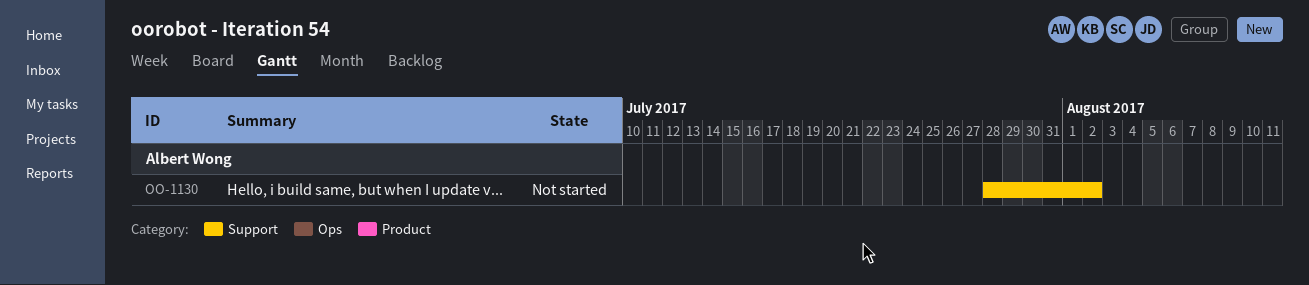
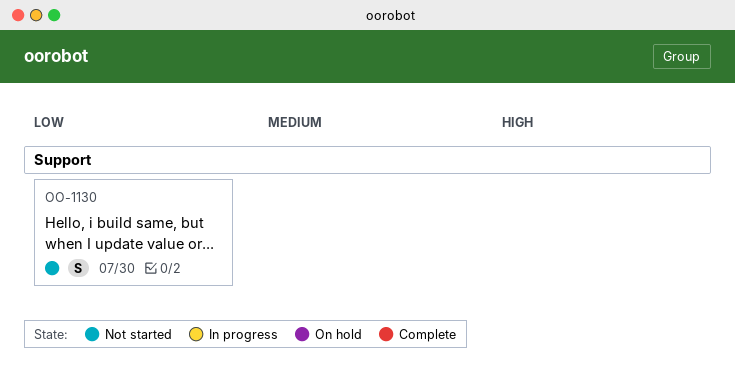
OO-1130, due: Aug 2 -> Jul 30

